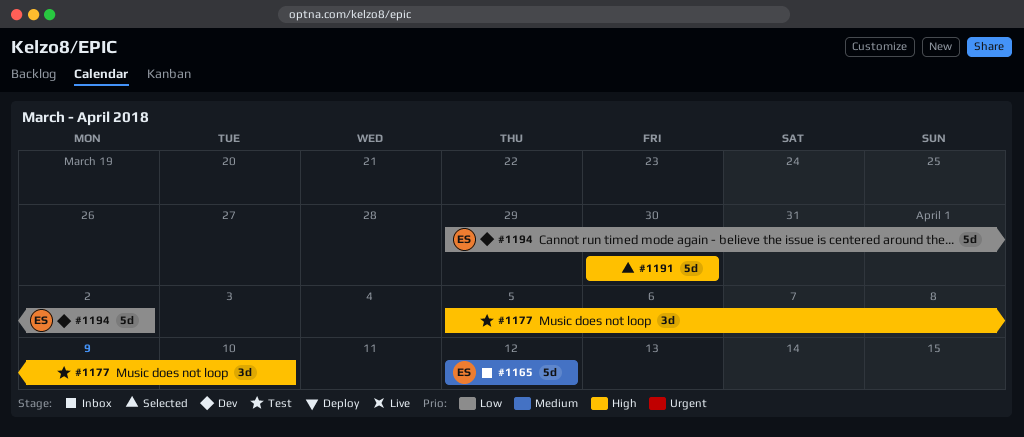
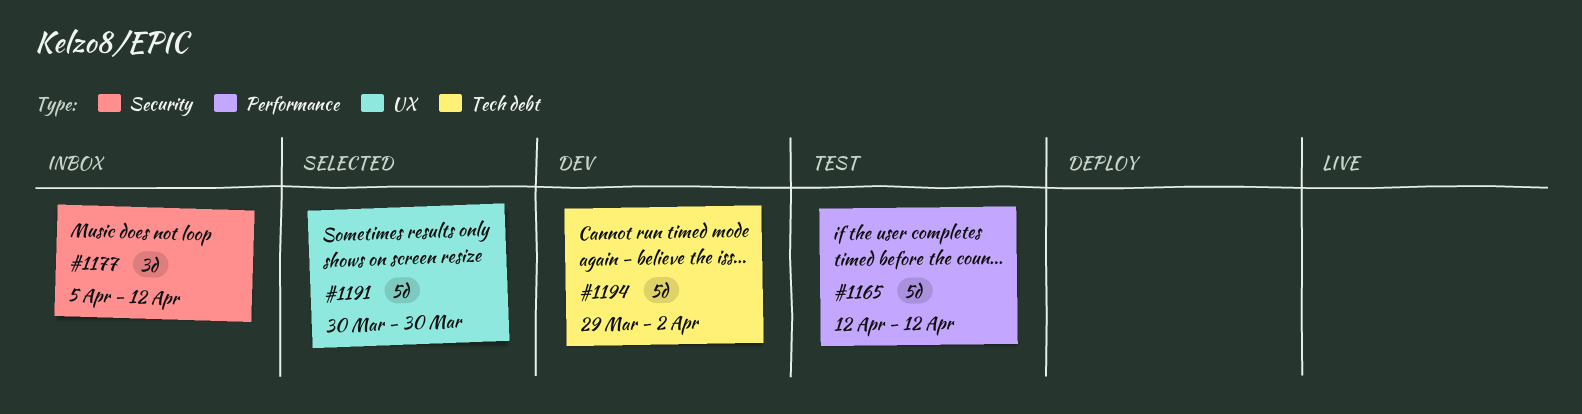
#1165, status: Inbox -> Test
#1177, status: Test -> Inbox
#1177, due: Apr 10 -> Apr 12

